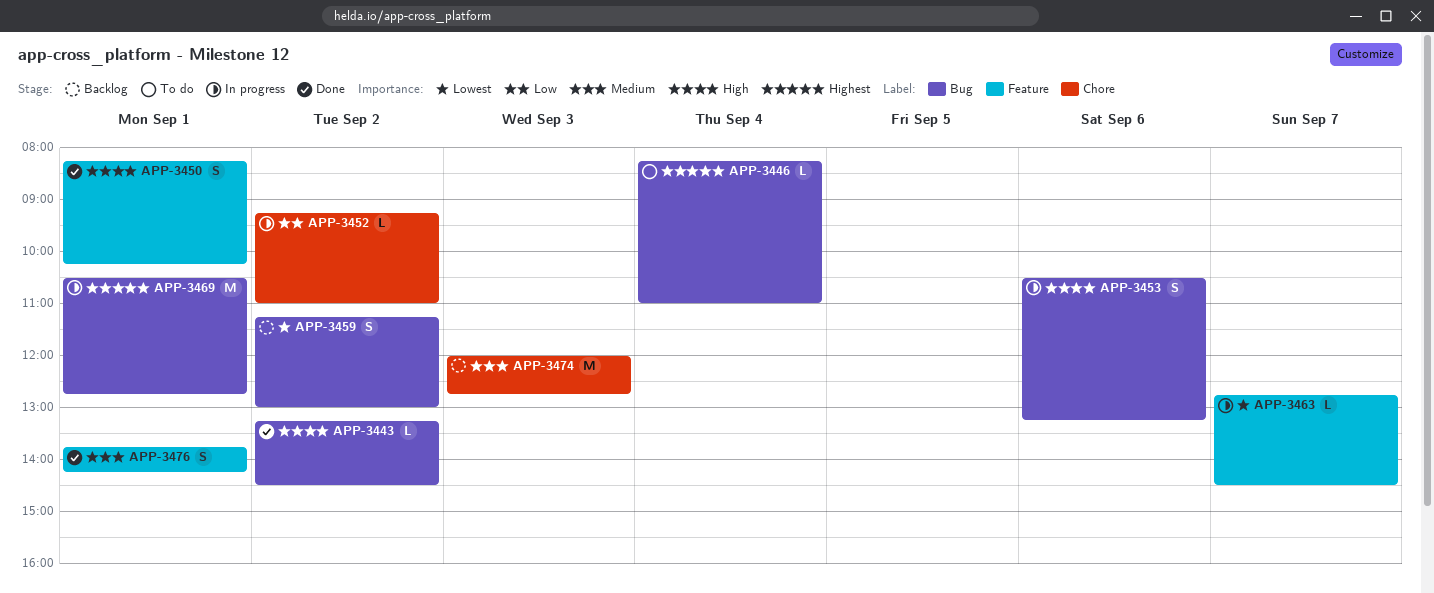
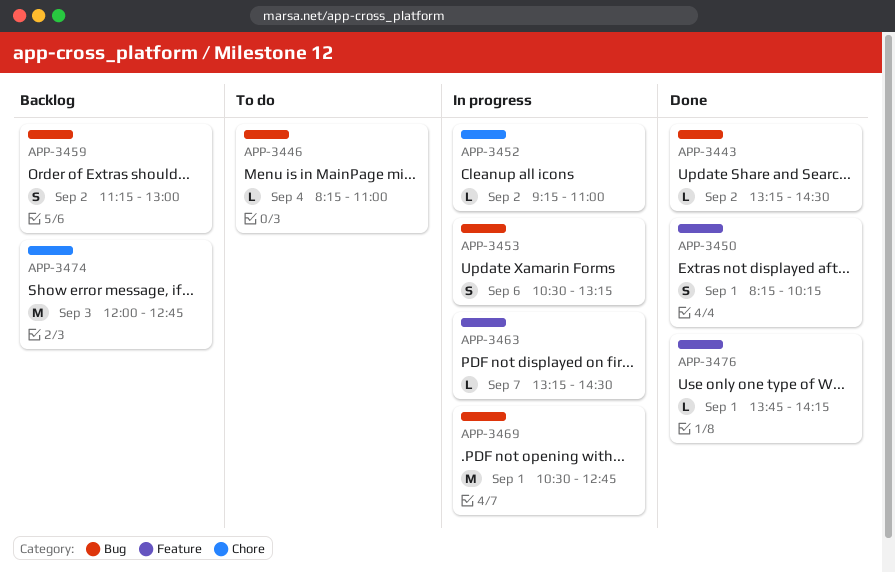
APP-3463, begins: 12:45 -> 13:15
APP-3476, estimate: S -> L

